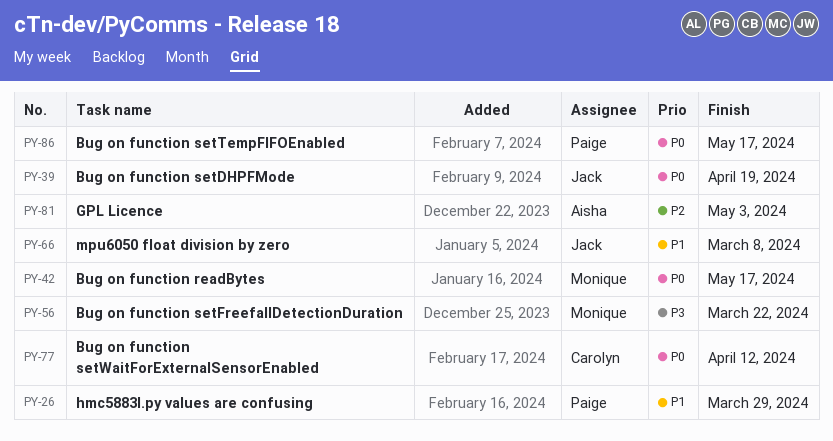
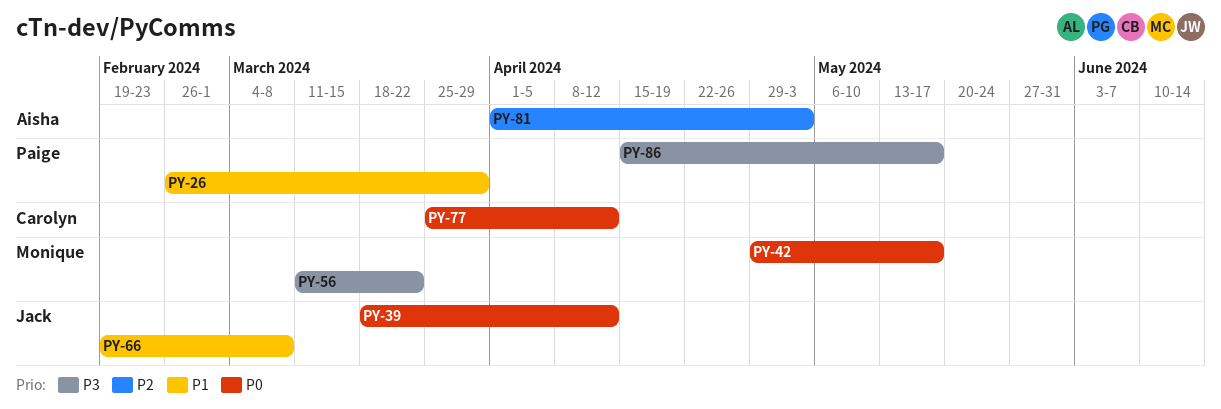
PY-39, due: Apr 19 -> Apr 12
PY-86, priority: P0 -> P3

